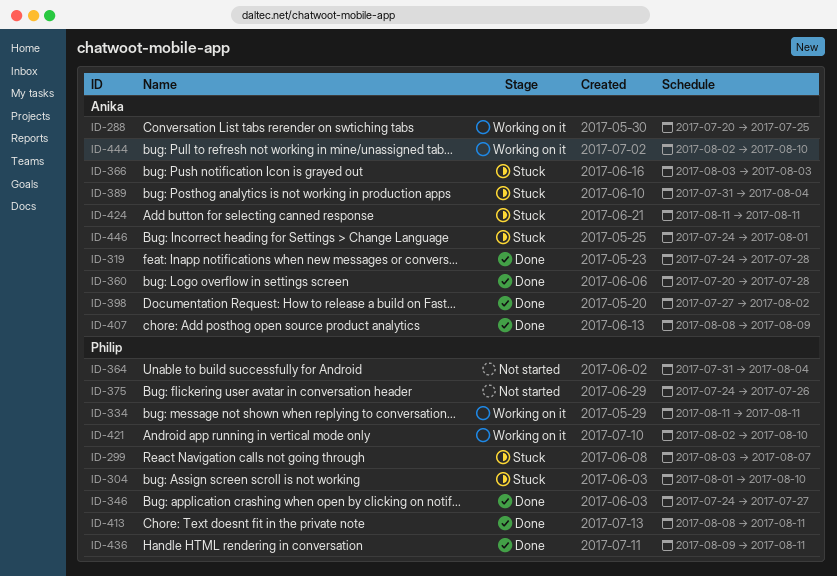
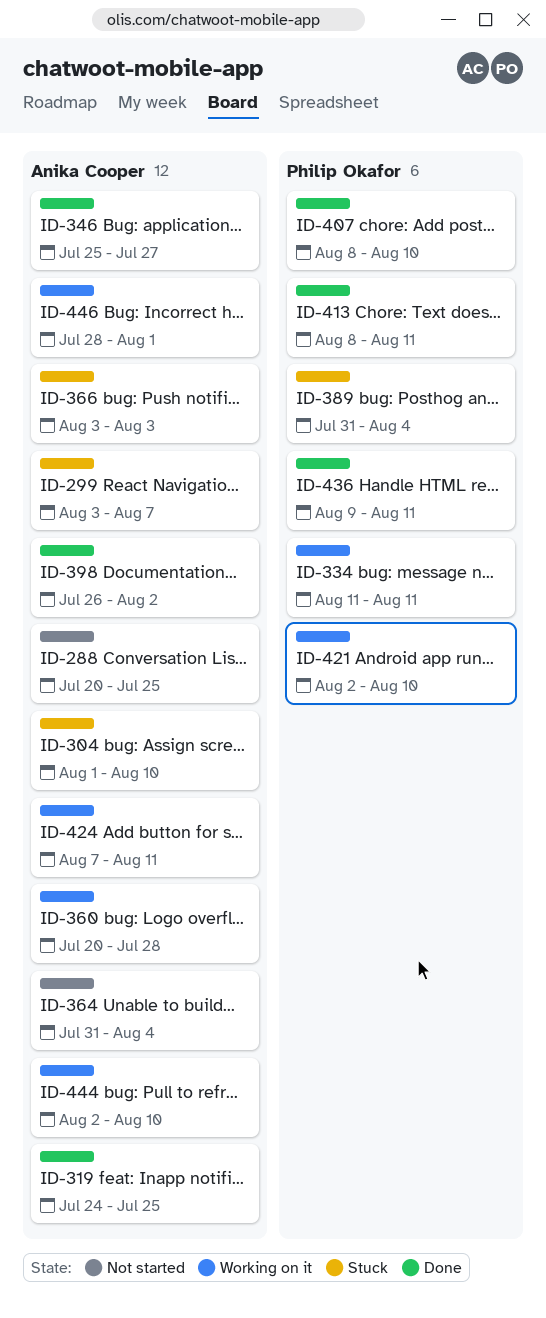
ID-288, status: Working on it -> Not started
ID-299, owner: Philip Okafor -> Anika Cooper
ID-304, owner: Philip Okafor -> Anika Cooper
ID-319, due: Jul 28 -> Jul 25
ID-346, owner: Philip Okafor -> Anika Cooper
ID-346, start: Jul 24 -> Jul 25
ID-360, status: Done -> Working on it
ID-364, owner: Philip Okafor -> Anika Cooper
ID-375: present -> none
ID-389, owner: Anika Cooper -> Philip Okafor
ID-398, start: Jul 27 -> Jul 26
ID-407, owner: Anika Cooper -> Philip Okafor
ID-407, due: Aug 9 -> Aug 10
ID-424, status: Stuck -> Working on it
ID-424, start: Aug 11 -> Aug 7
ID-446, status: Stuck -> Working on it
ID-446, start: Jul 24 -> Jul 28

